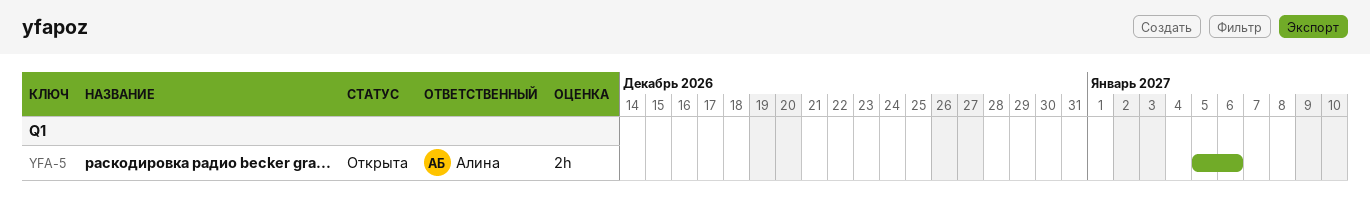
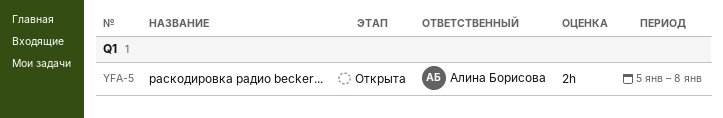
YFA-5, due: Jan 6 -> Jan 8

